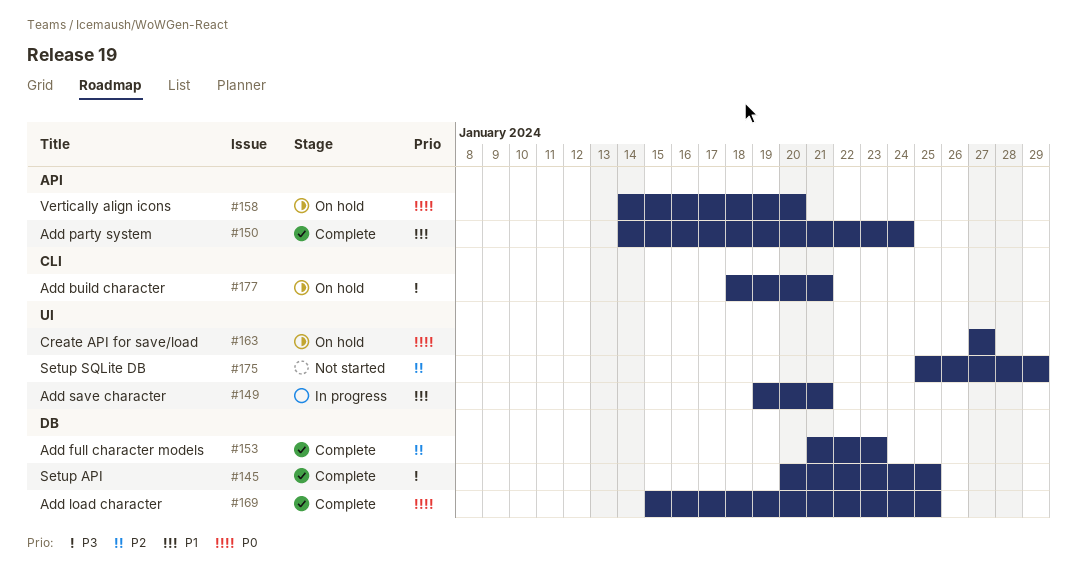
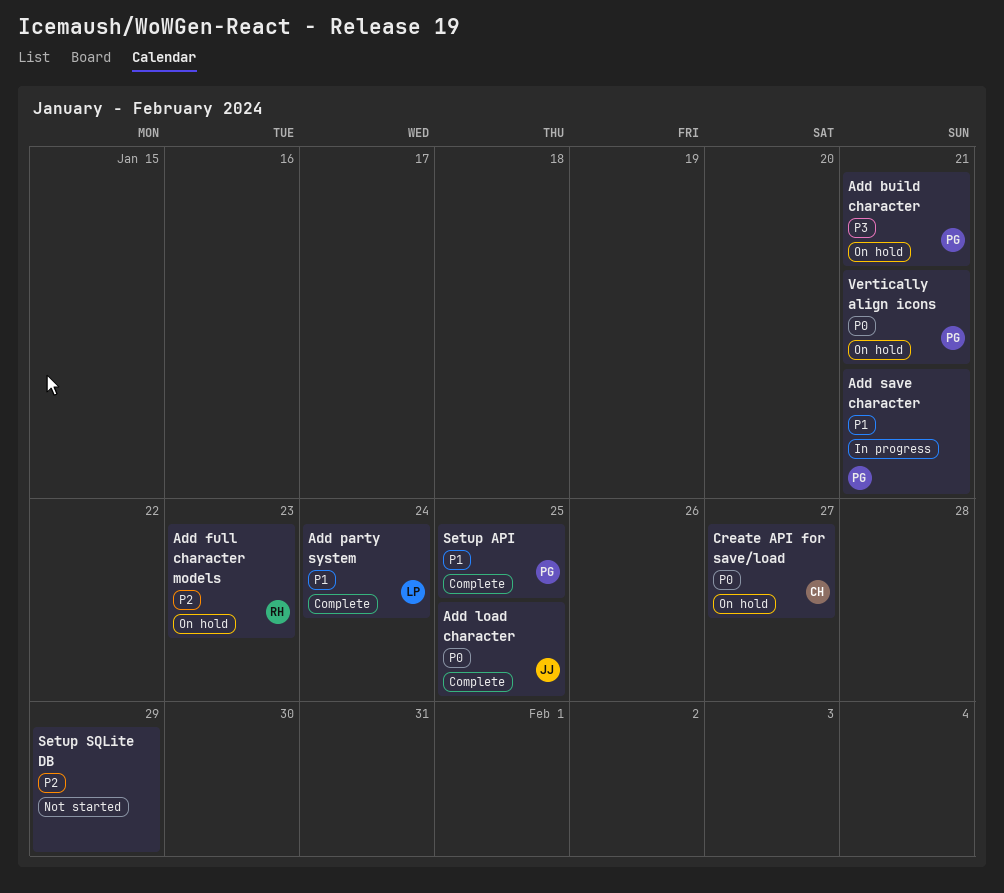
Add full character models, status: Complete -> On hold
Setup API, priority: P3 -> P1
Vertically align icons, due: Jan 20 -> Jan 21

